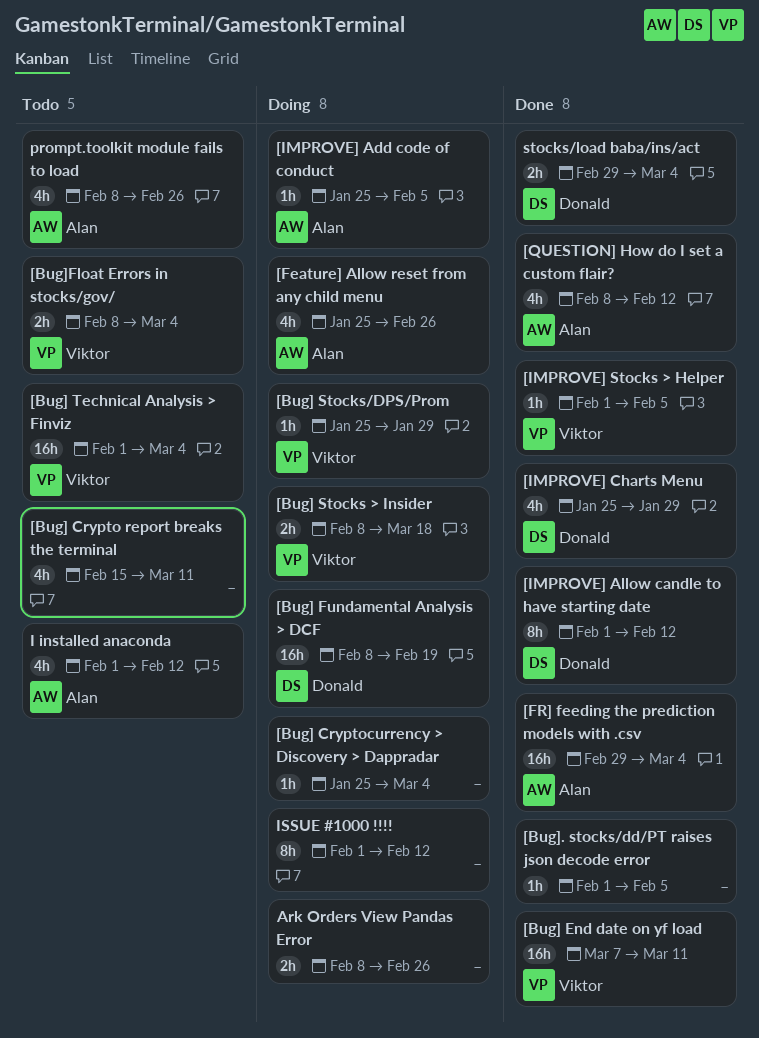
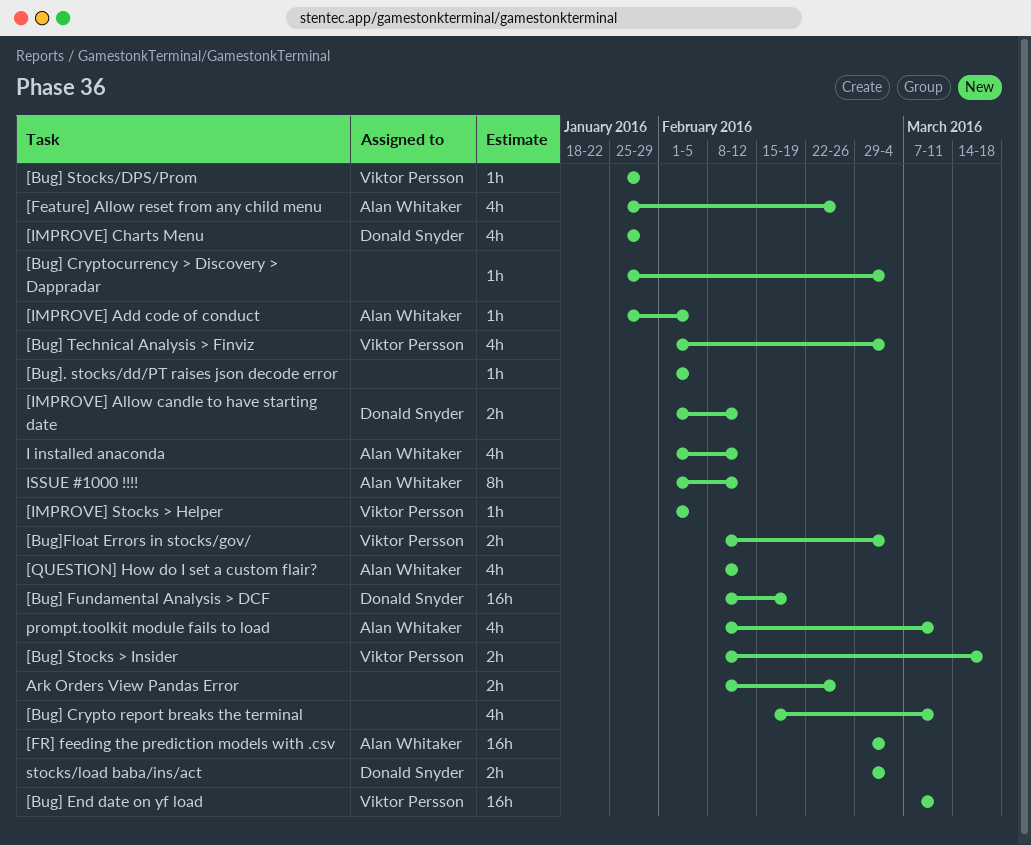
[Bug] Technical Analysis > Finviz, estimate: 16h -> 4h
[IMPROVE] Allow candle to have starting date, estimate: 8h -> 2h
ISSUE #1000 !!!!, owner: none -> Alan Whitaker
prompt.toolkit module fails to load, due: Feb 26 -> Mar 11

